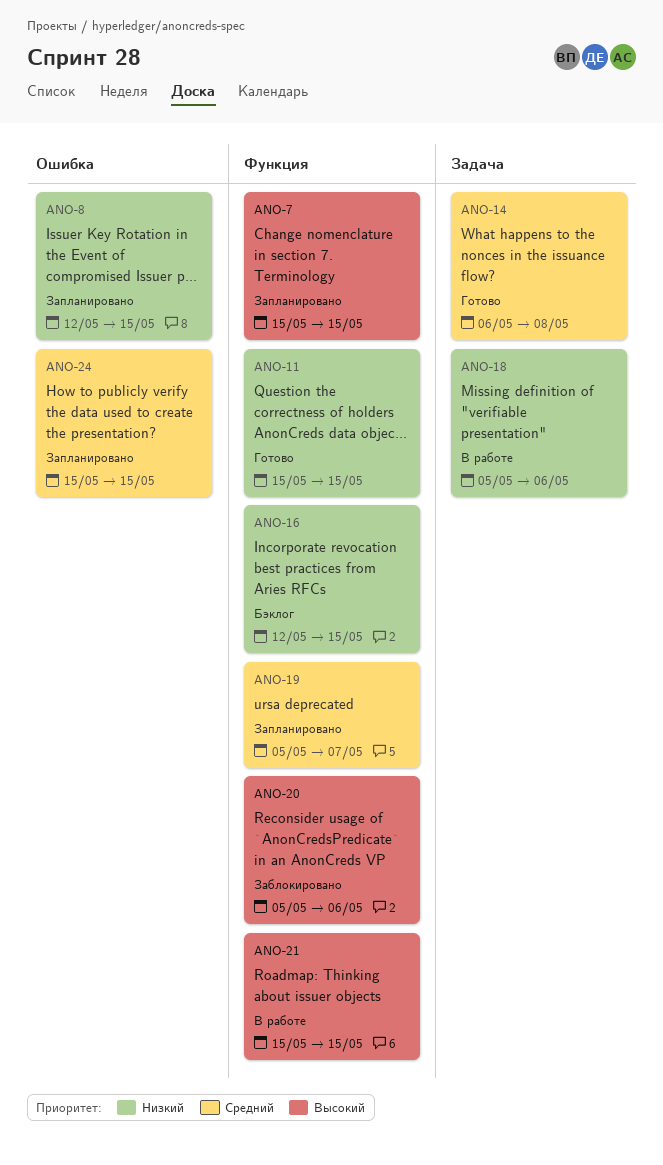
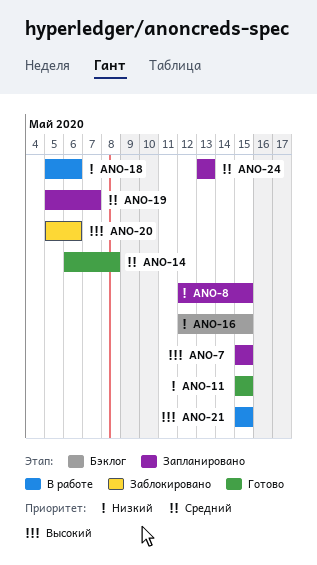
ANO-24, start: May 15 -> May 13
ANO-24, due: May 15 -> May 13

